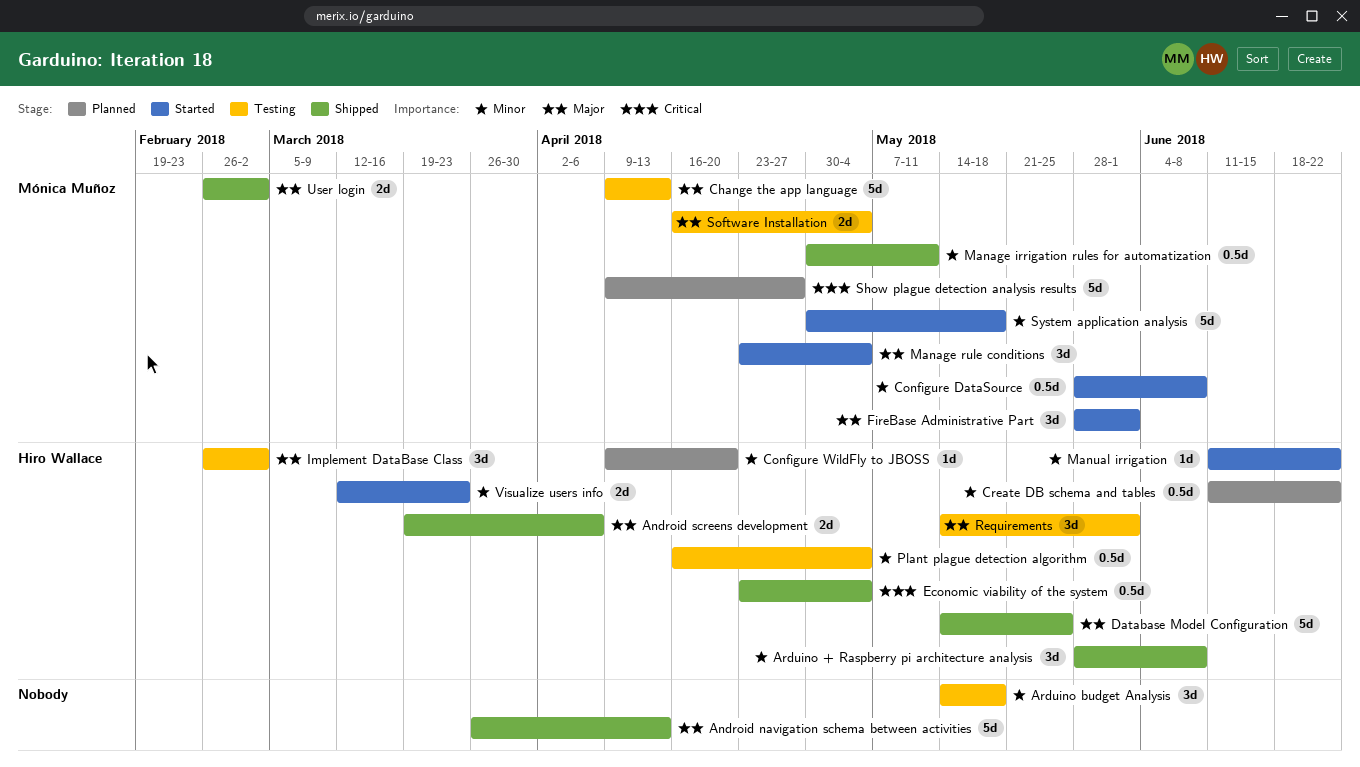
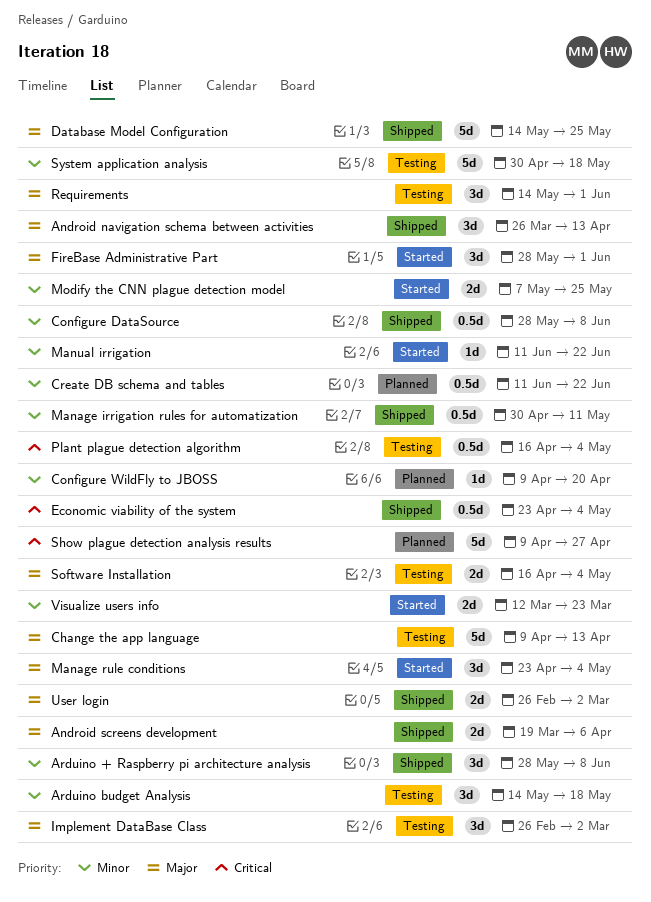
Android navigation schema between activities, estimate: 5d -> 3d
Configure DataSource, status: Started -> Shipped
Modify the CNN plague detection model: none -> present
Plant plague detection algorithm, priority: Minor -> Critical
System application analysis, status: Started -> Testing

